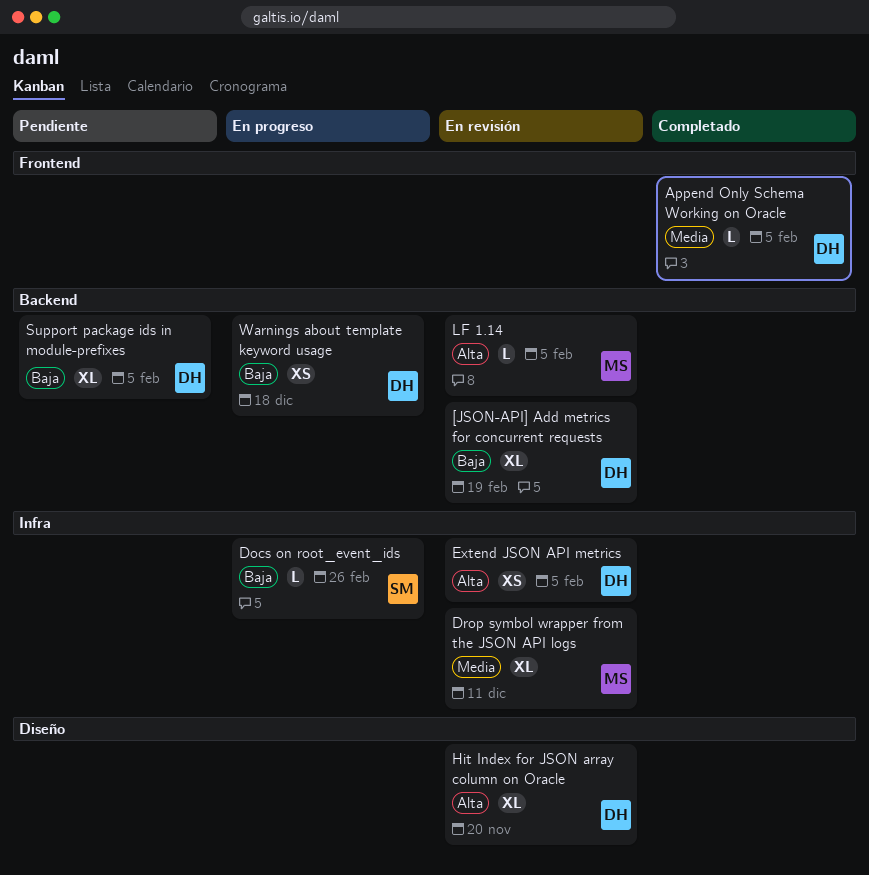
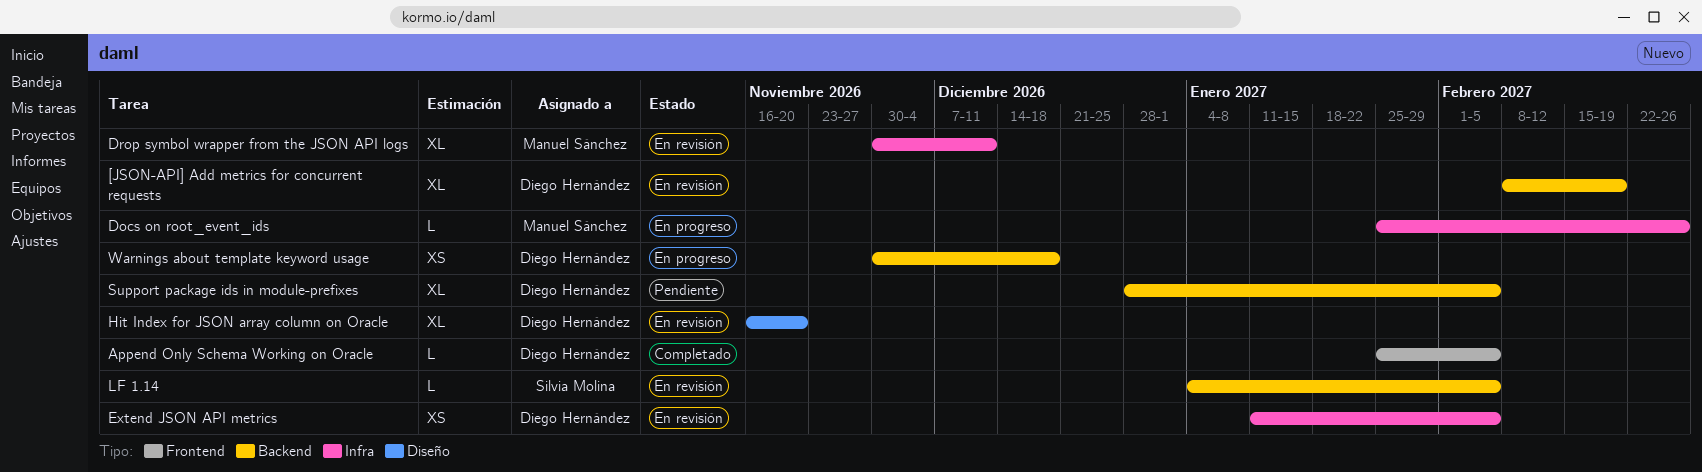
Docs on root_event_ids, owner: Silvia Molina -> Manuel Sánchez
LF 1.14, owner: Manuel Sánchez -> Silvia Molina

